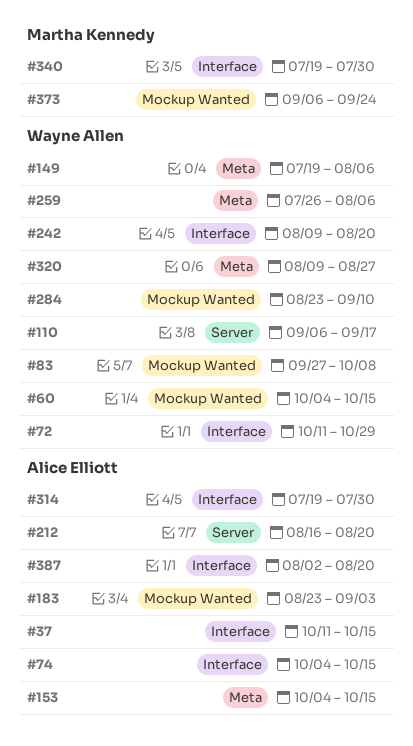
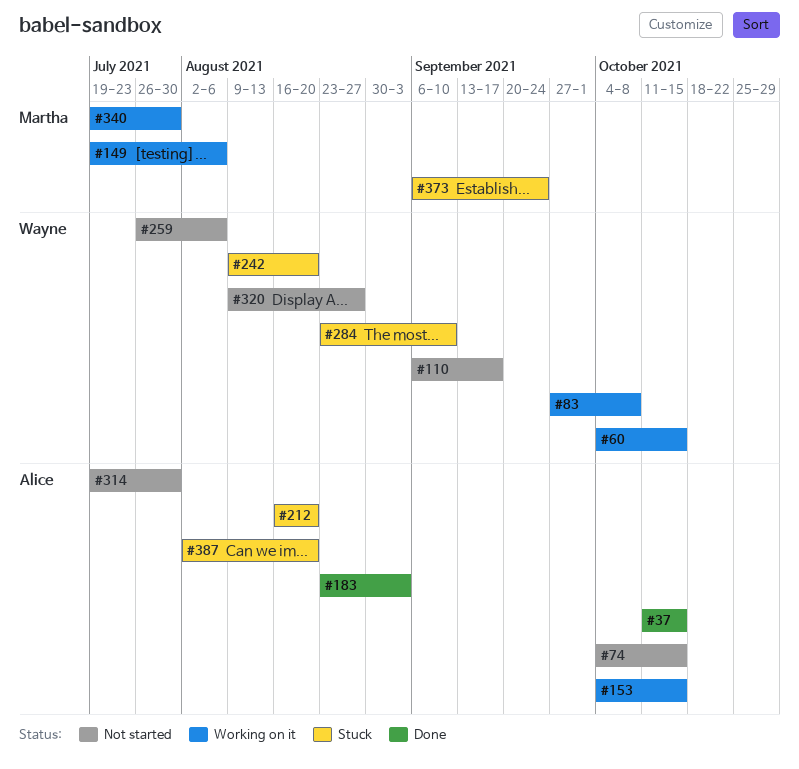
#72: present -> none
#149, owner: Wayne Allen -> Martha Kennedy

